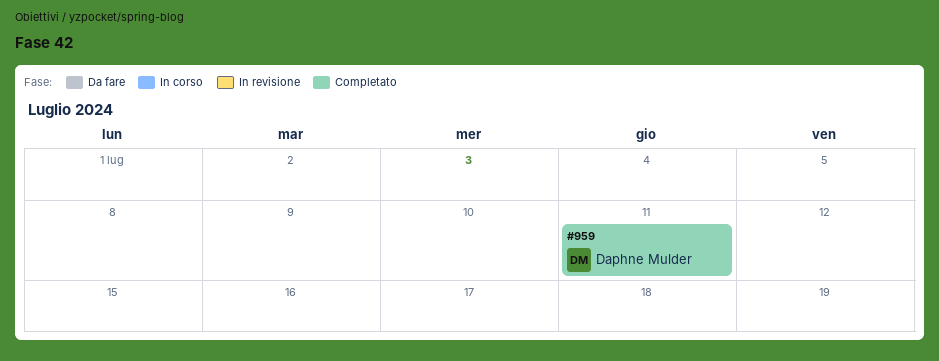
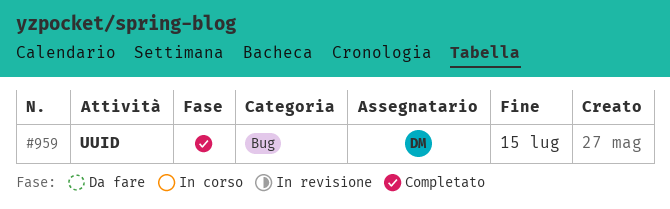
#959, due: Jul 11 -> Jul 15

